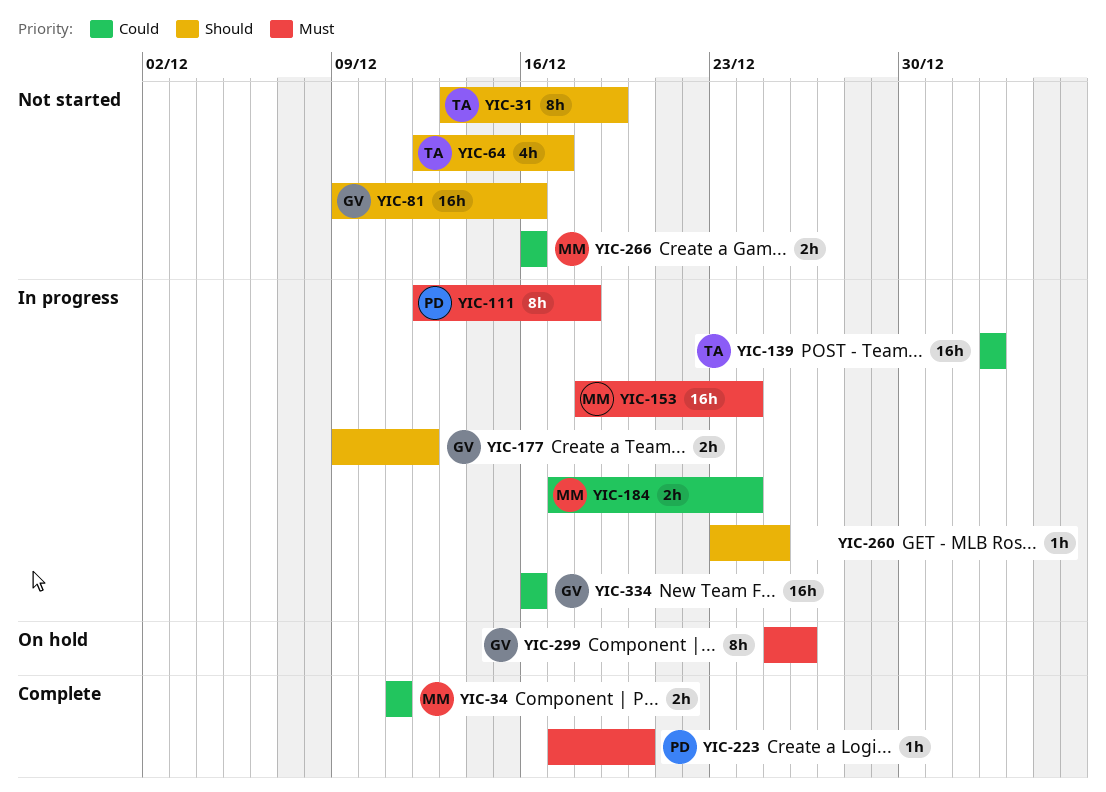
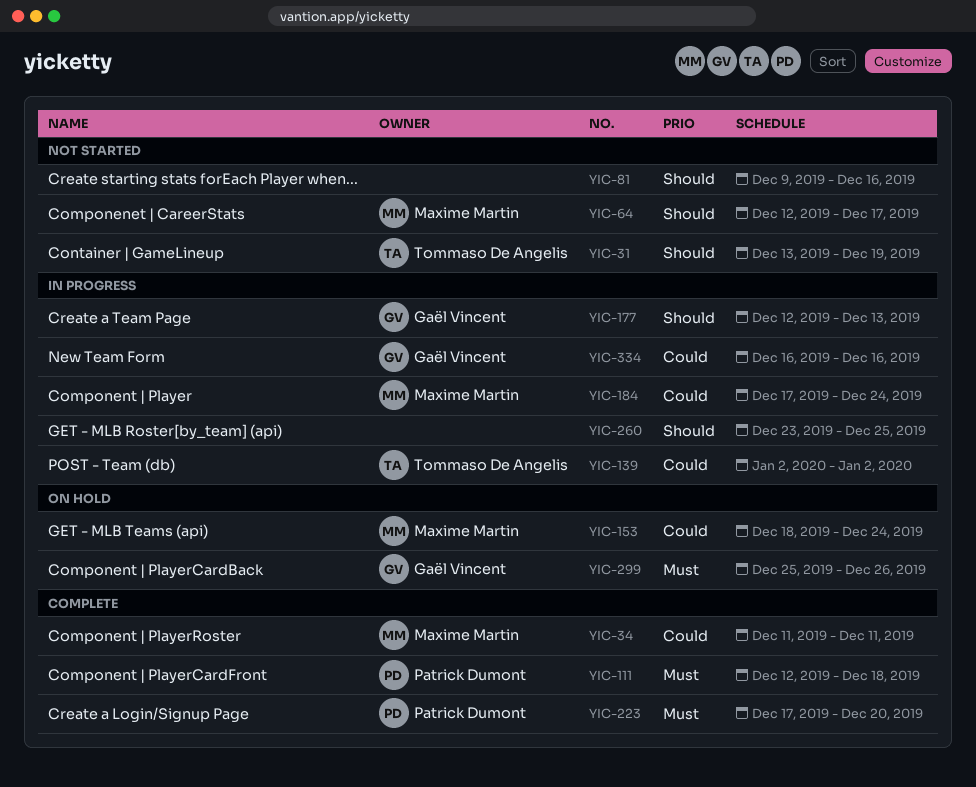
YIC-64, owner: Tommaso De Angelis -> Maxime Martin
YIC-81, owner: Gaël Vincent -> none
YIC-111, status: In progress -> Complete
YIC-153, status: In progress -> On hold
YIC-153, priority: Must -> Could
YIC-177, start: Dec 9 -> Dec 12
YIC-177, due: Dec 12 -> Dec 13
YIC-266: present -> none

